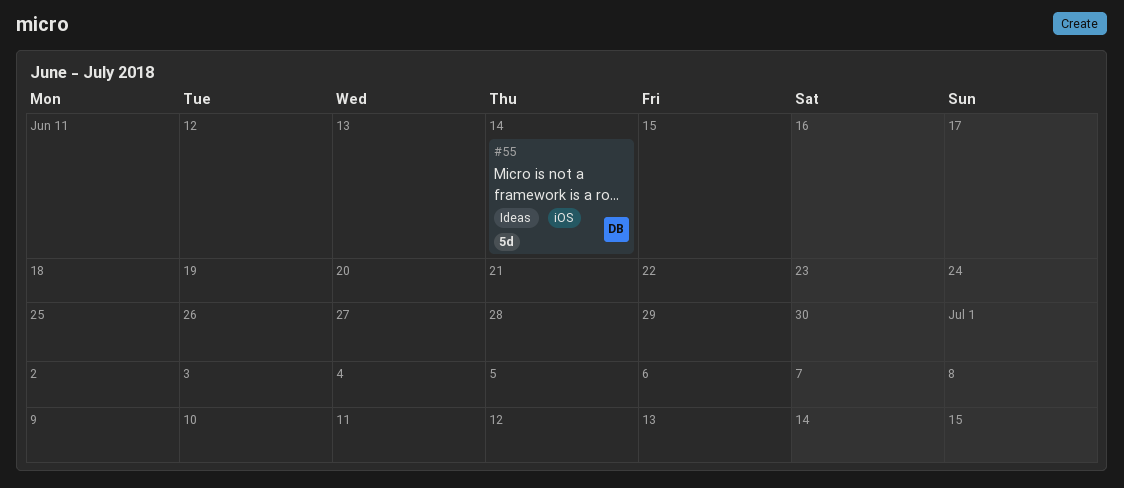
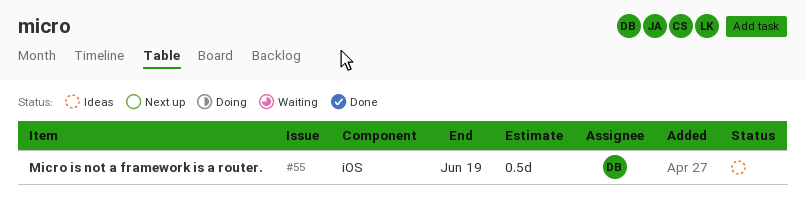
#55, estimate: 5d -> 0.5d
#55, due: Jun 14 -> Jun 19

